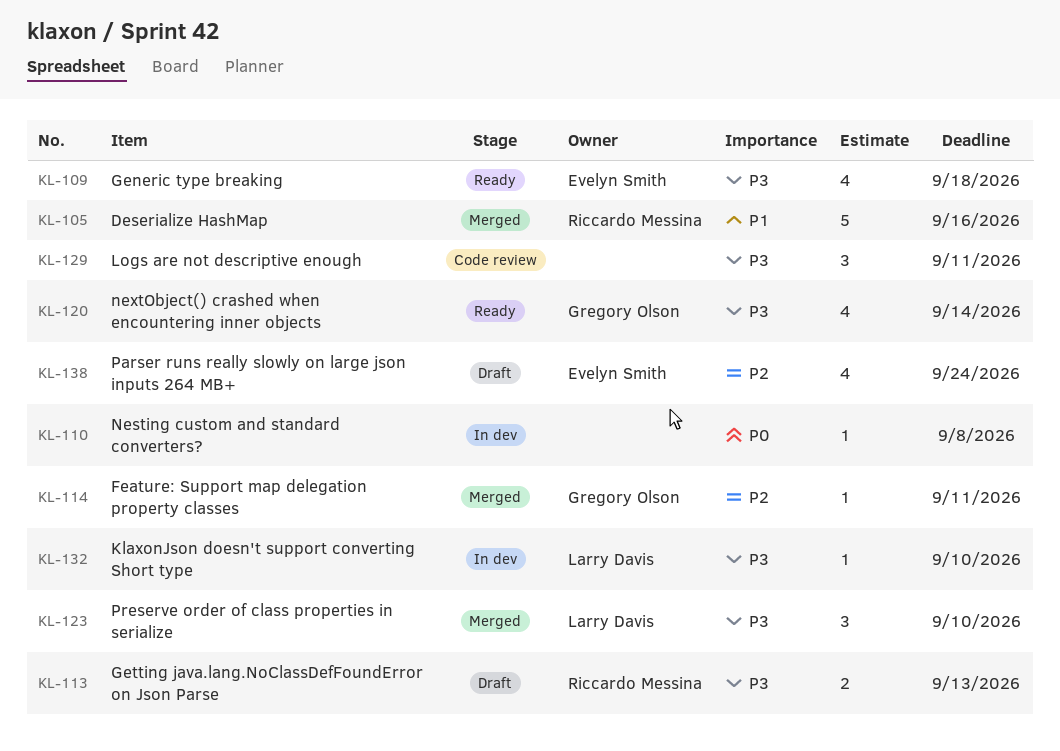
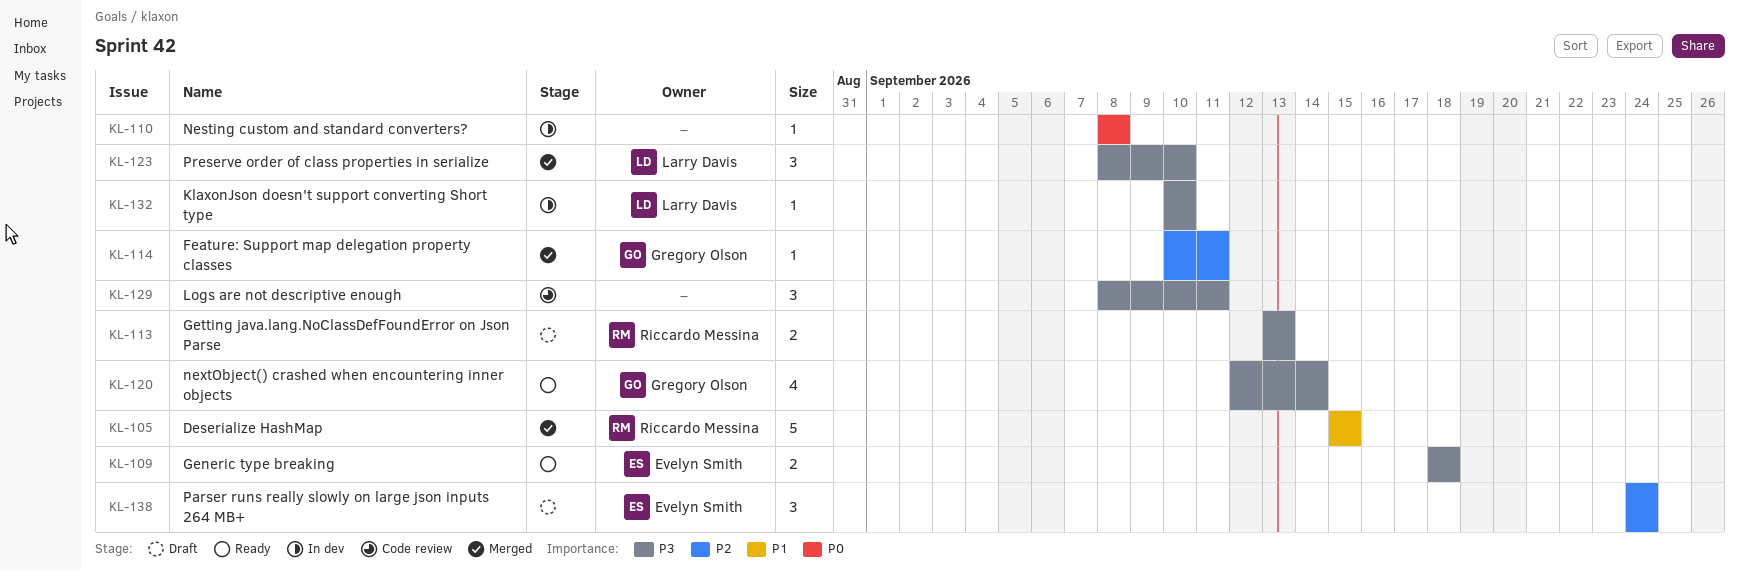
KL-105, due: Sep 16 -> Sep 15
KL-109, estimate: 4 -> 2
KL-138, estimate: 4 -> 3

